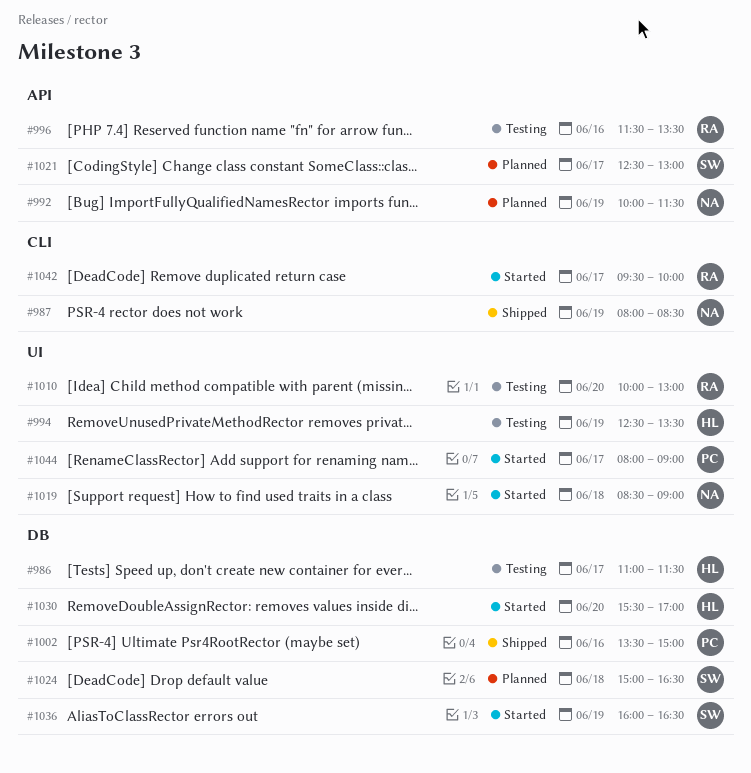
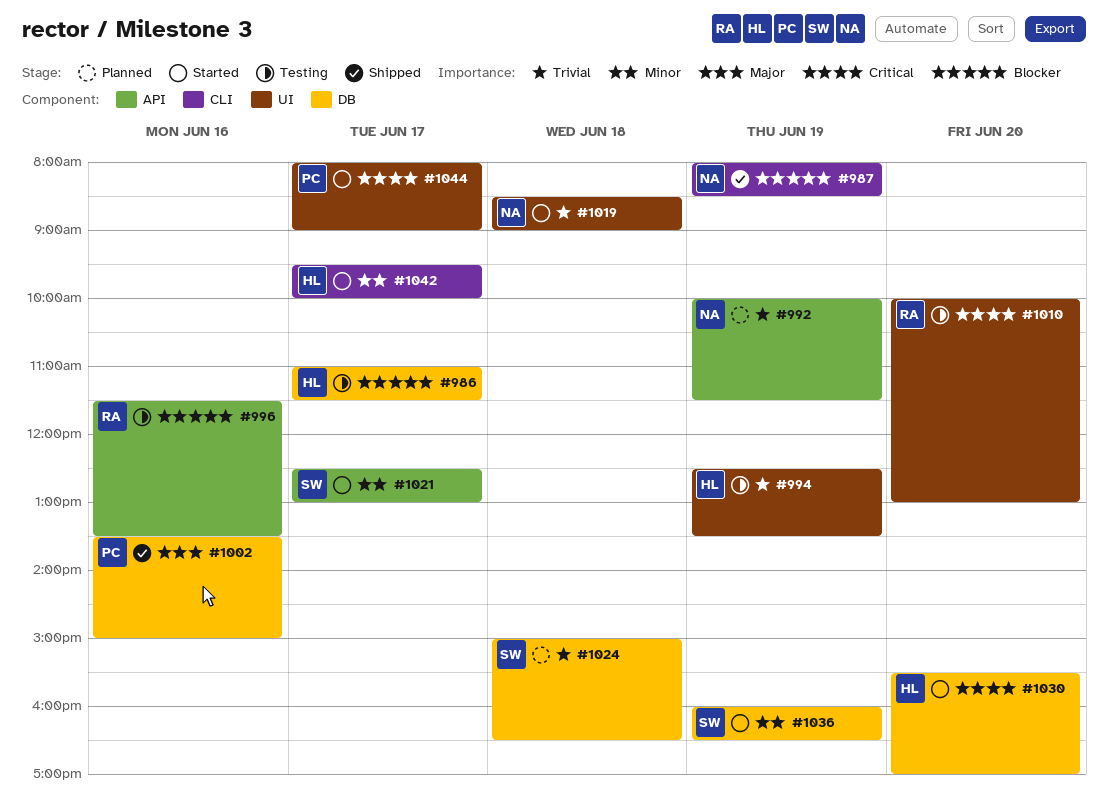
#1021, status: Planned -> Started
#1042, owner: RA -> HL

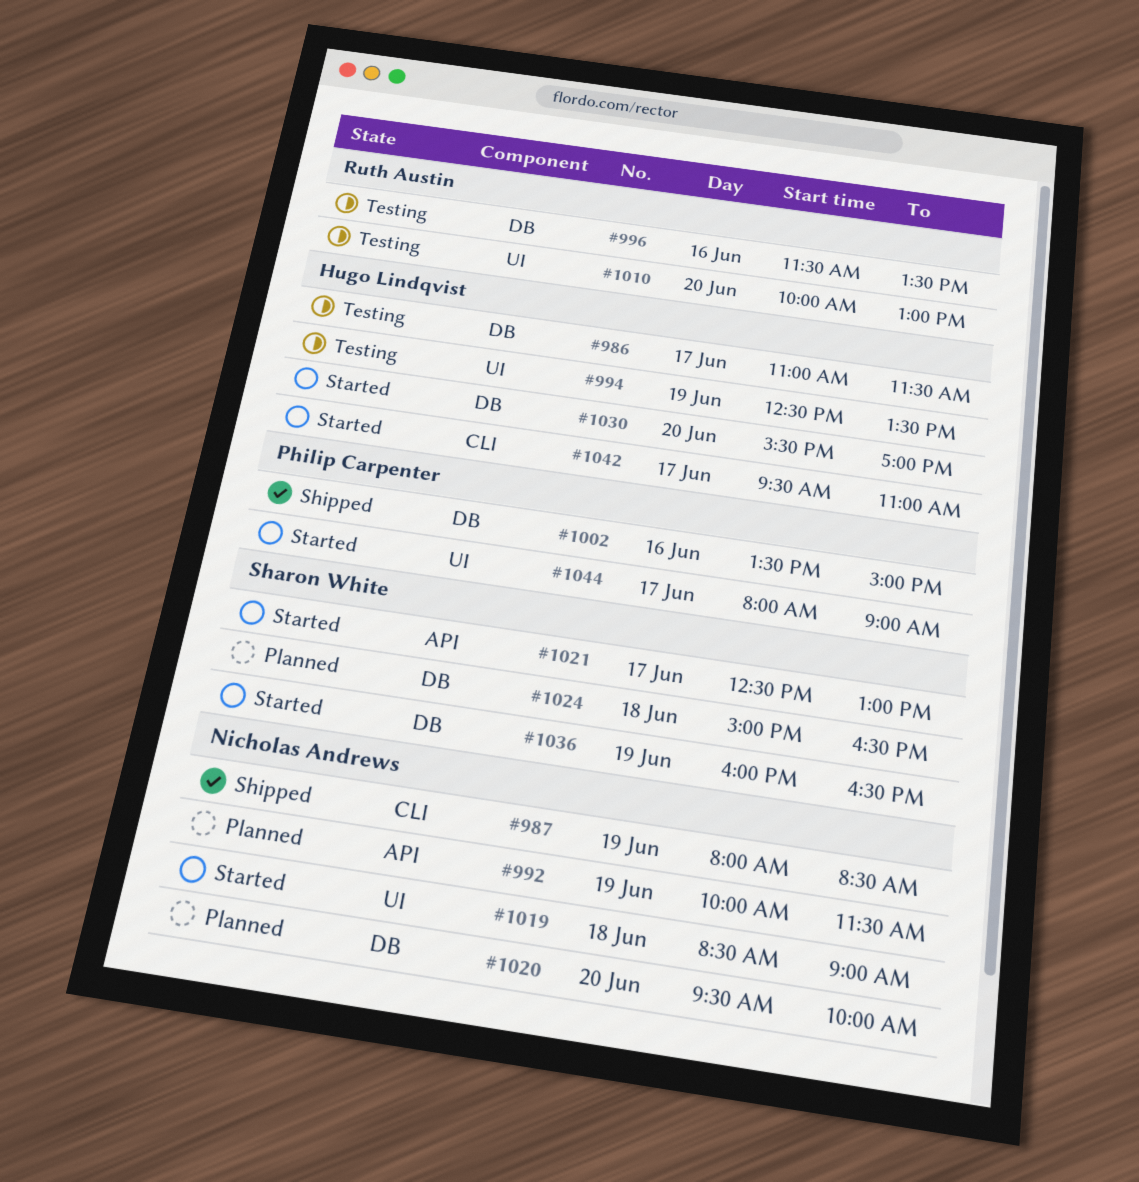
#996, label: API -> DB
#1020: none -> present
#1042, ends: 10:00 -> 11:00

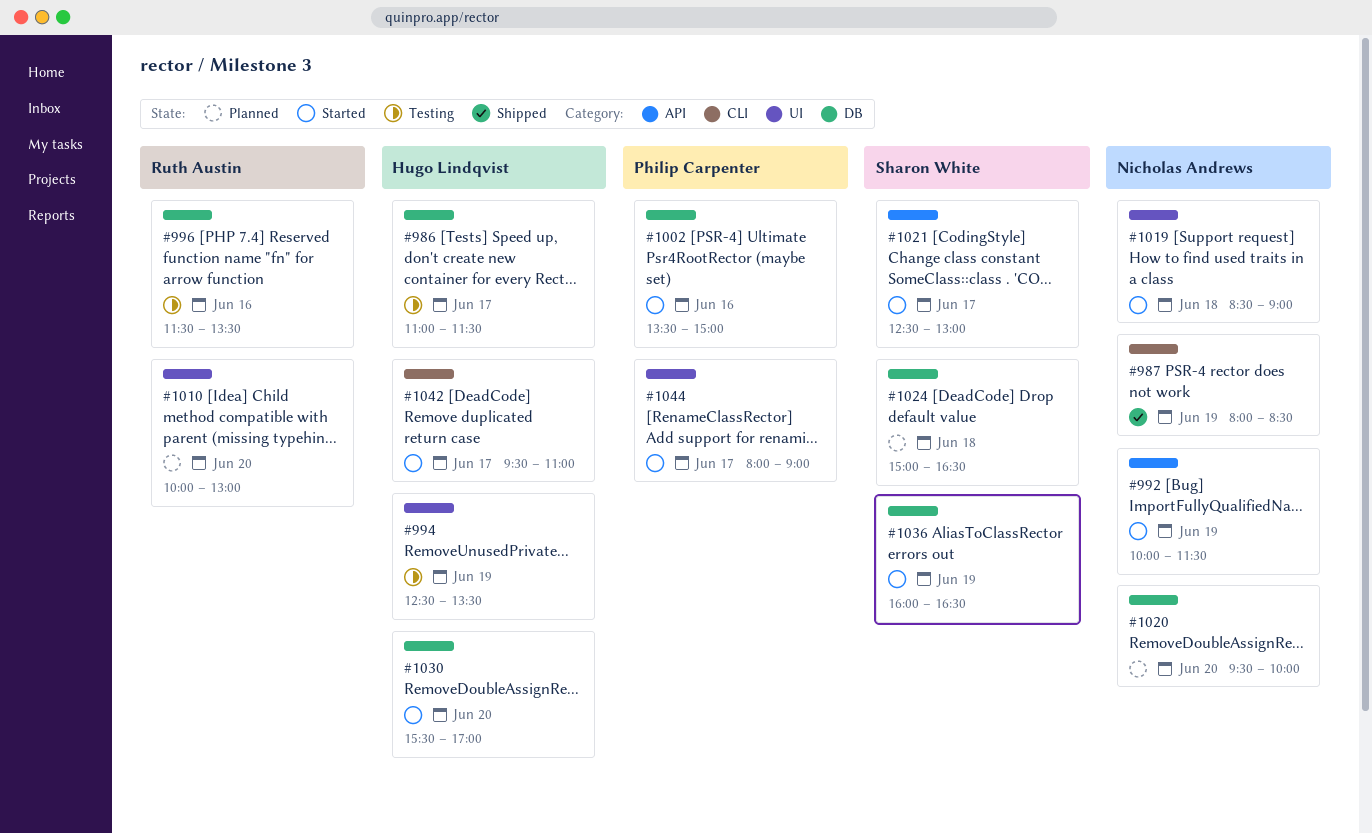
#992, status: Planned -> Started
#1002, status: Shipped -> Started
#1010, status: Testing -> Planned

